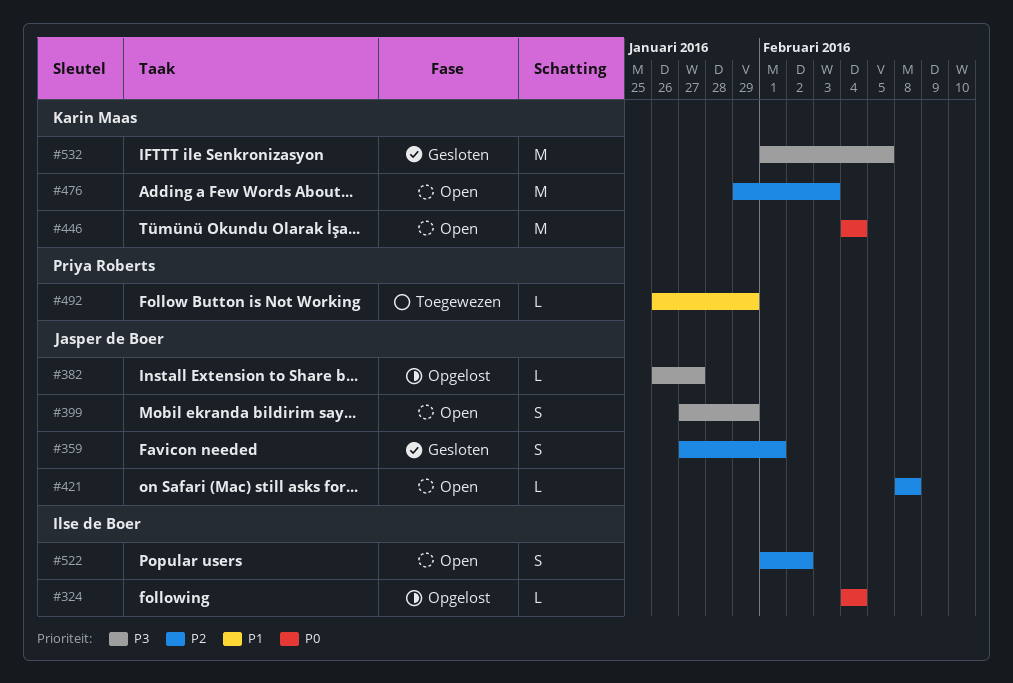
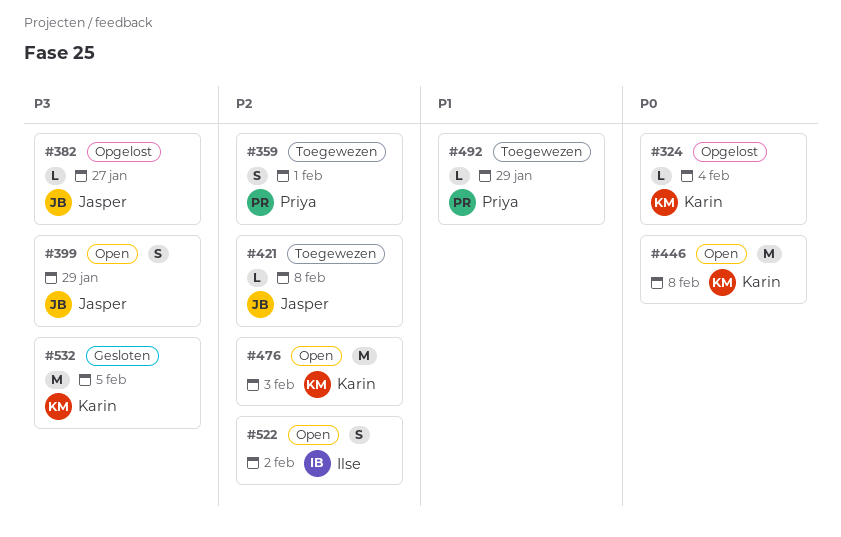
#324, owner: Ilse de Boer -> Karin Maas
#359, status: Gesloten -> Toegewezen
#359, owner: Jasper de Boer -> Priya Roberts
#421, status: Open -> Toegewezen
#446, due: Feb 4 -> Feb 8

